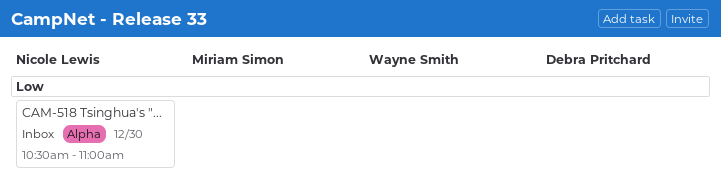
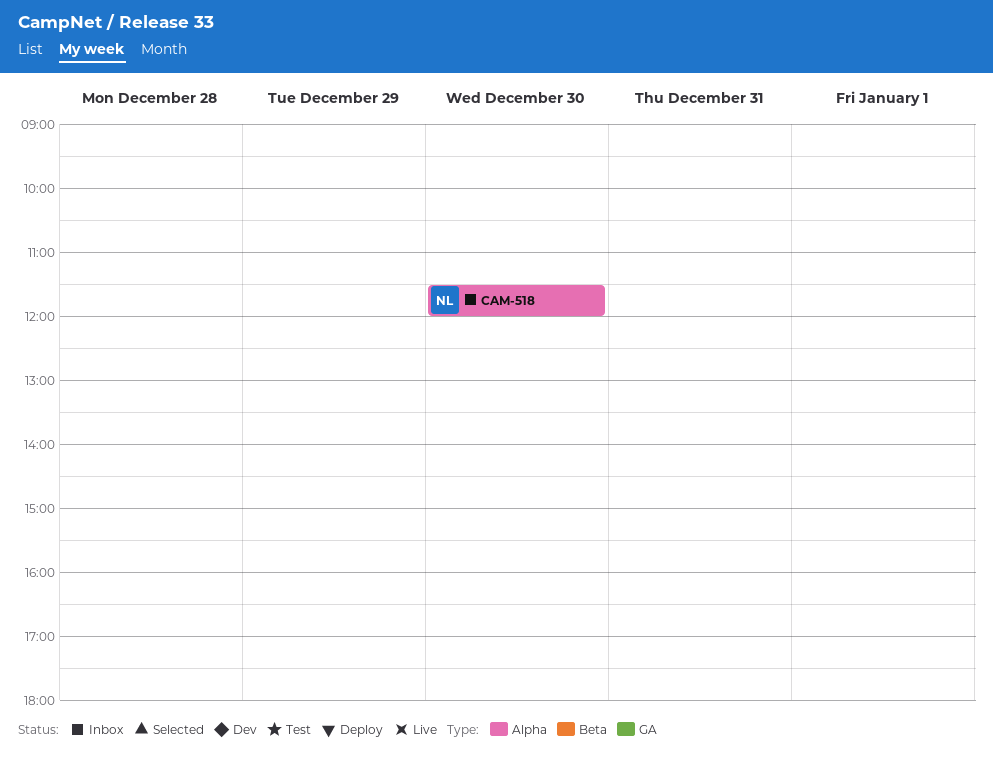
CAM-518, begins: 10:30 -> 11:30
CAM-518, ends: 11:00 -> 12:00

